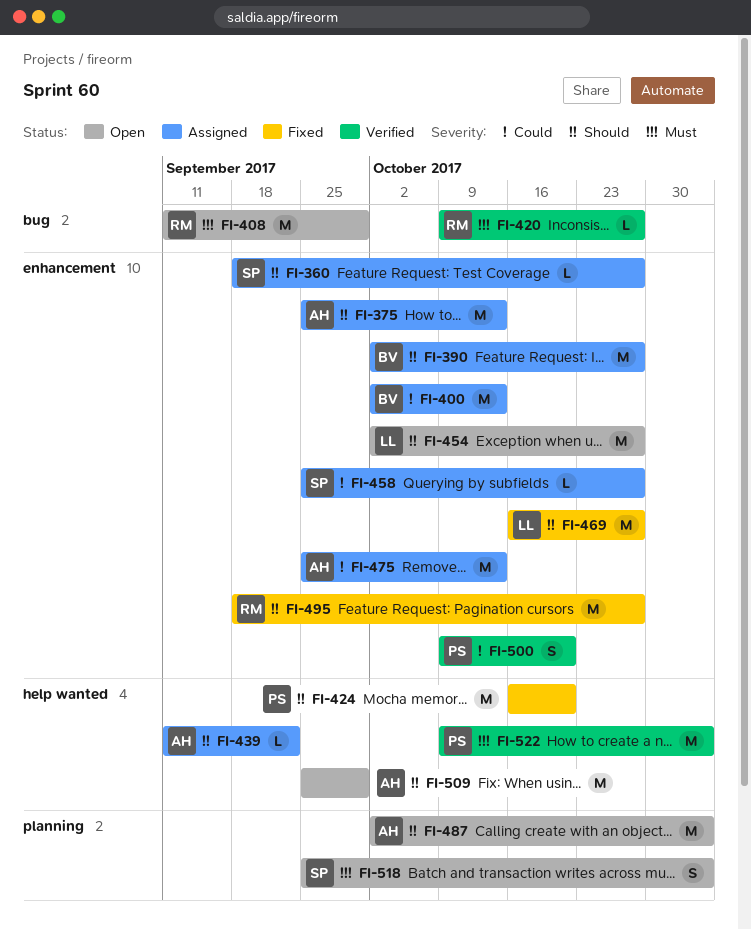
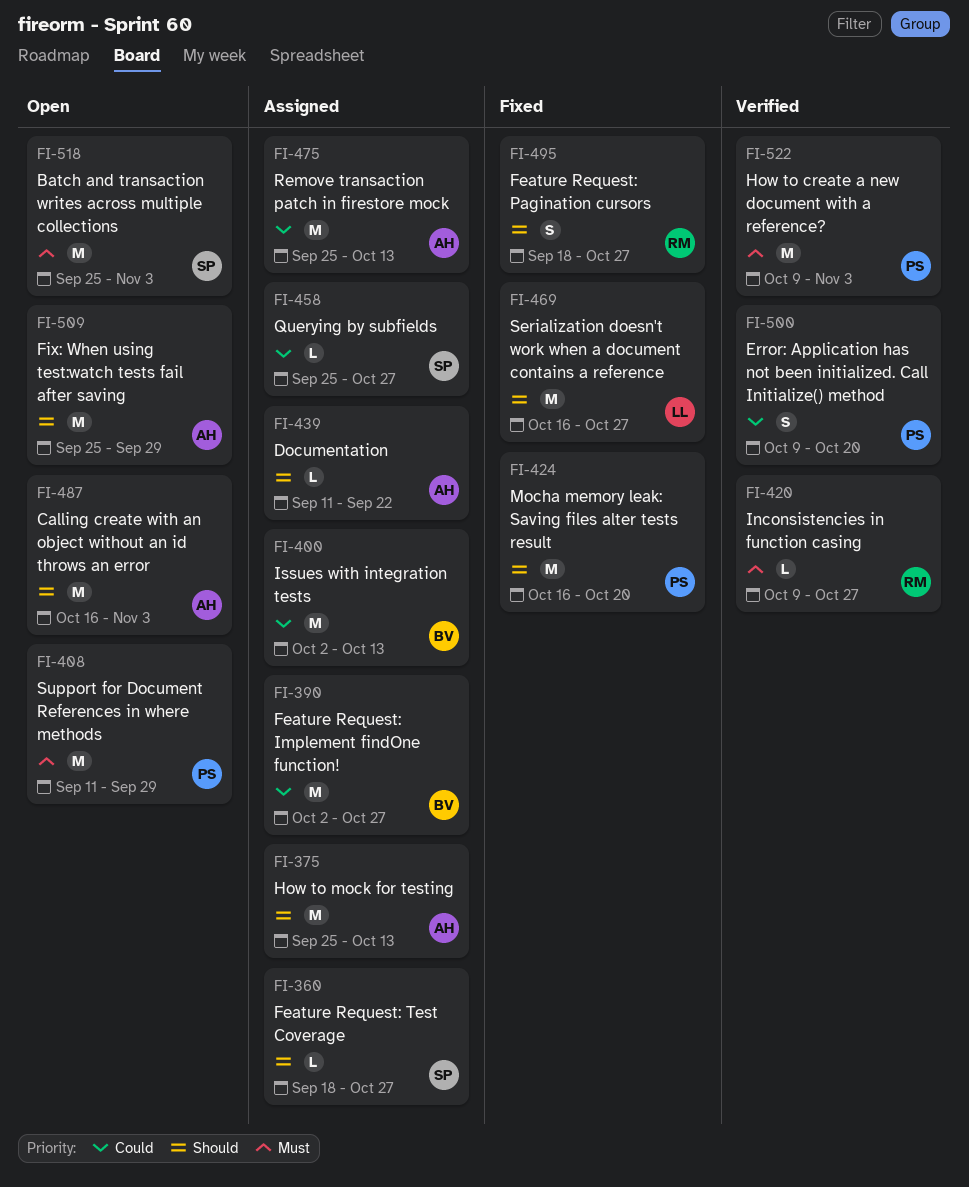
FI-390, priority: Should -> Could
FI-408, owner: RM -> PS
FI-454: present -> none
FI-487, start: Oct 2 -> Oct 16
FI-495, estimate: M -> S
FI-518, estimate: S -> M

